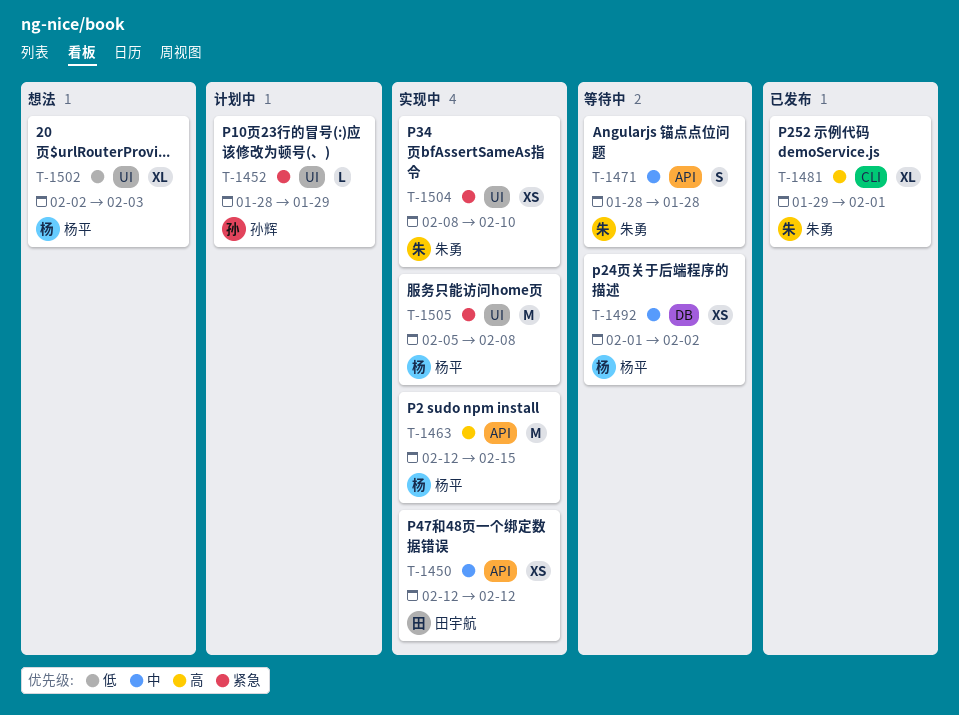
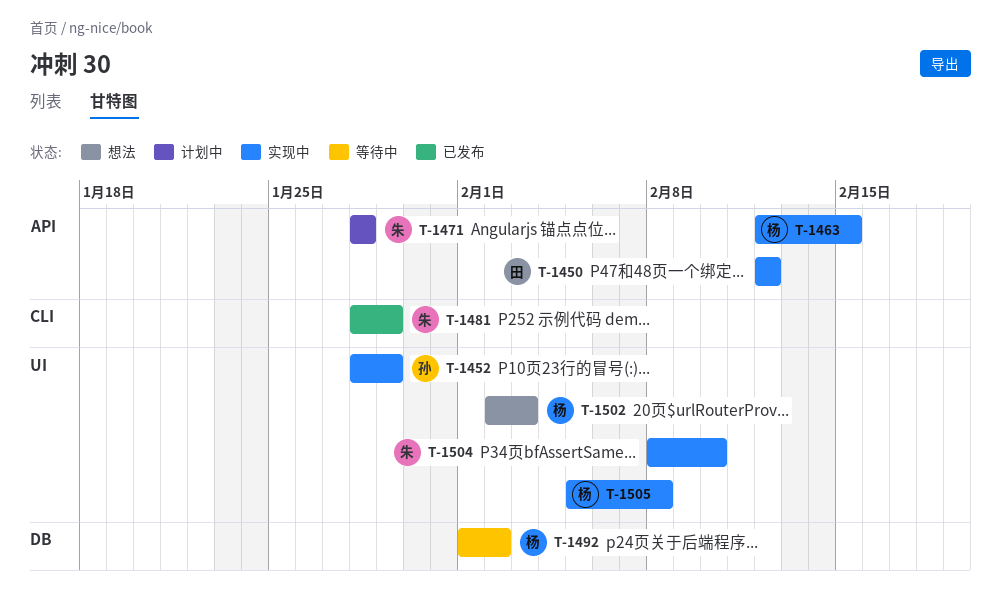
T-1452, status: 计划中 -> 实现中
T-1471, status: 等待中 -> 计划中
T-1481, start: Jan 29 -> Jan 28
T-1481, due: Feb 1 -> Jan 29

